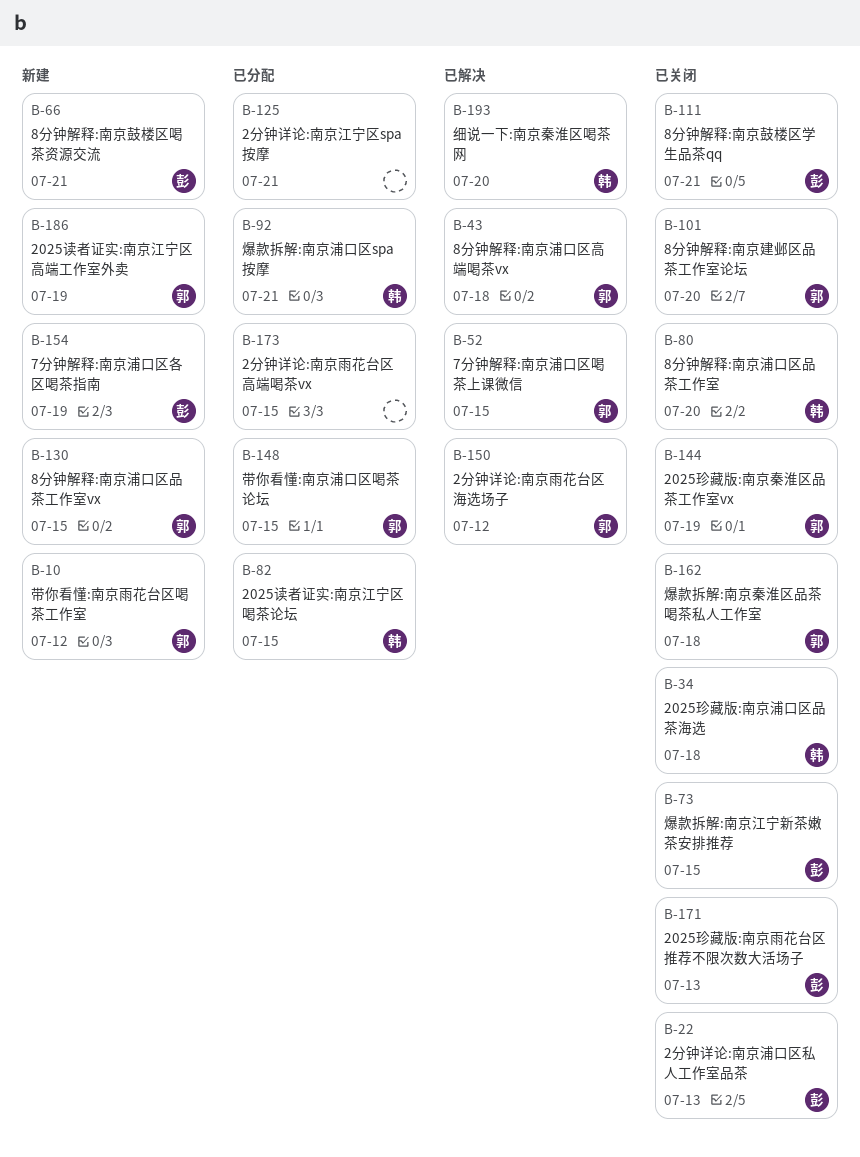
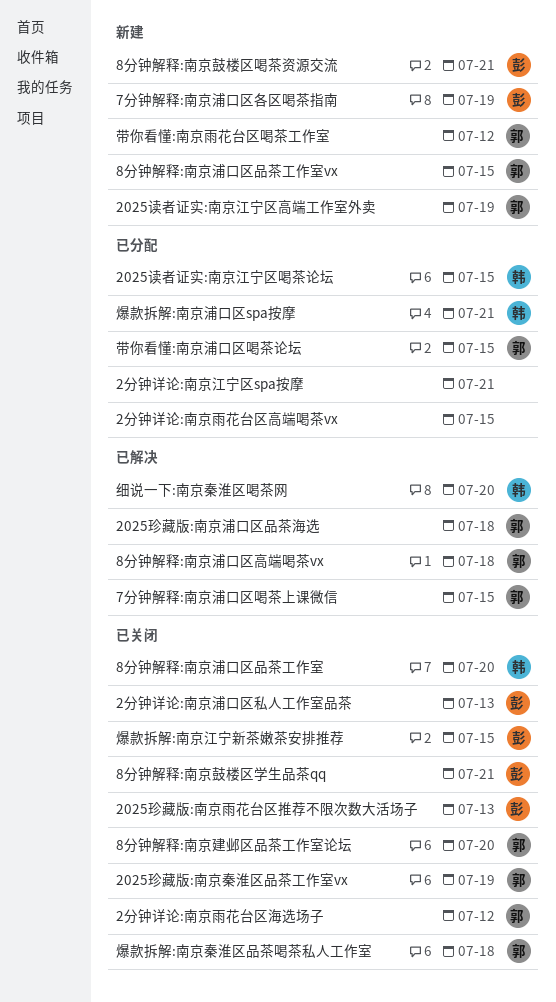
2025珍藏版:南京浦口区品茶海选, status: 已关闭 -> 已解决
2025珍藏版:南京浦口区品茶海选, owner: 韩 -> 郭
2分钟详论:南京雨花台区海选场子, status: 已解决 -> 已关闭

